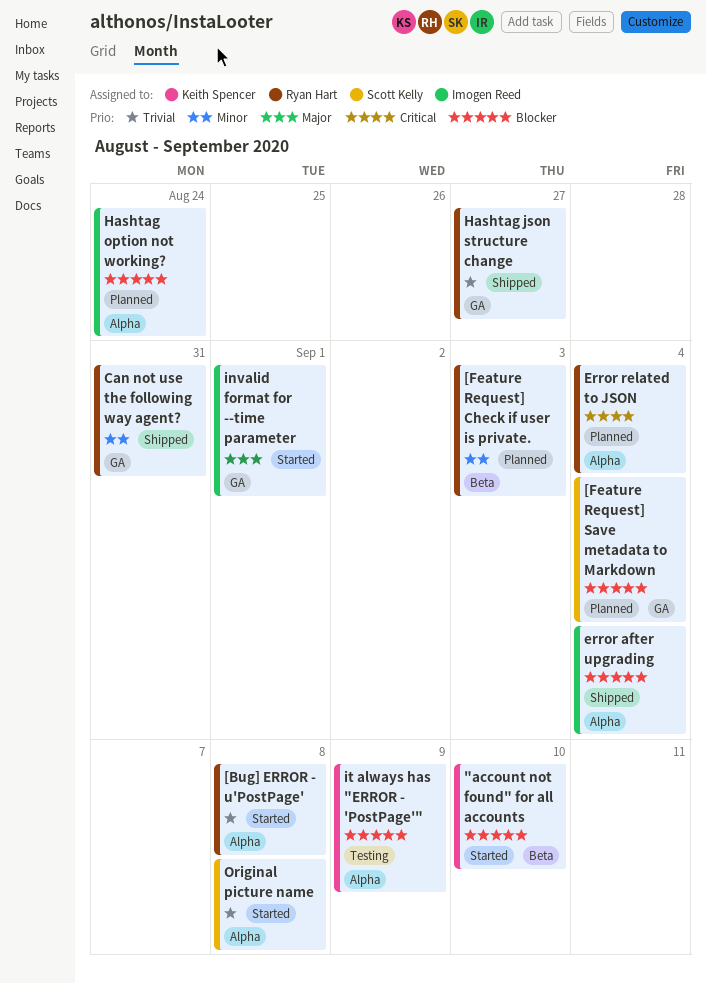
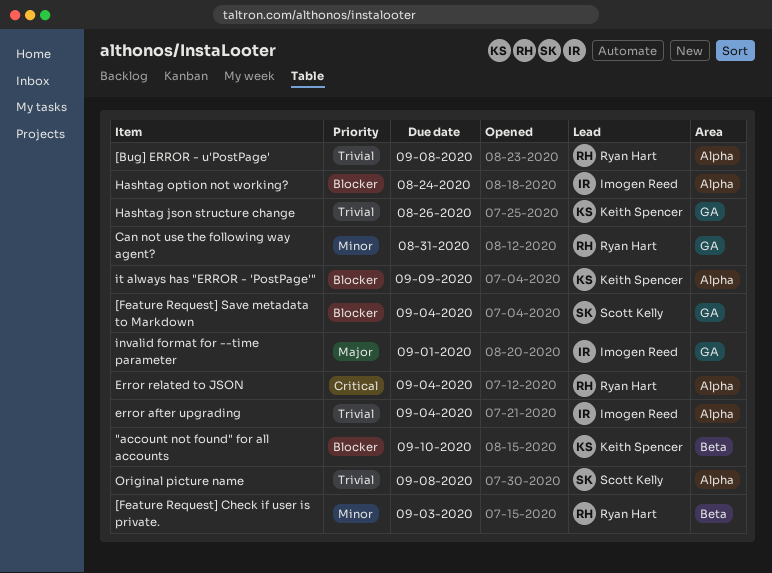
error after upgrading, priority: Blocker -> Trivial
Hashtag json structure change, owner: Ryan Hart -> Keith Spencer
Hashtag json structure change, due: Aug 27 -> Aug 26

